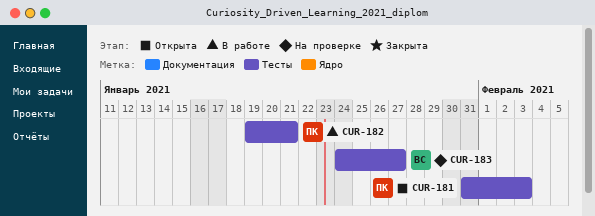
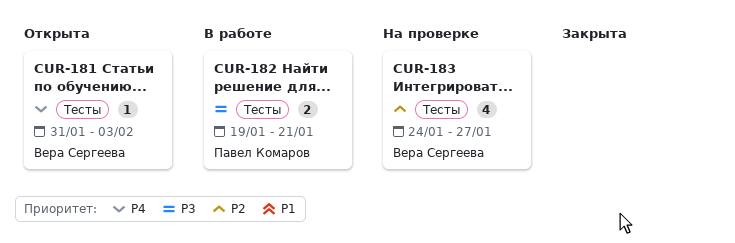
CUR-181, owner: Павел Комаров -> Вера Сергеева

